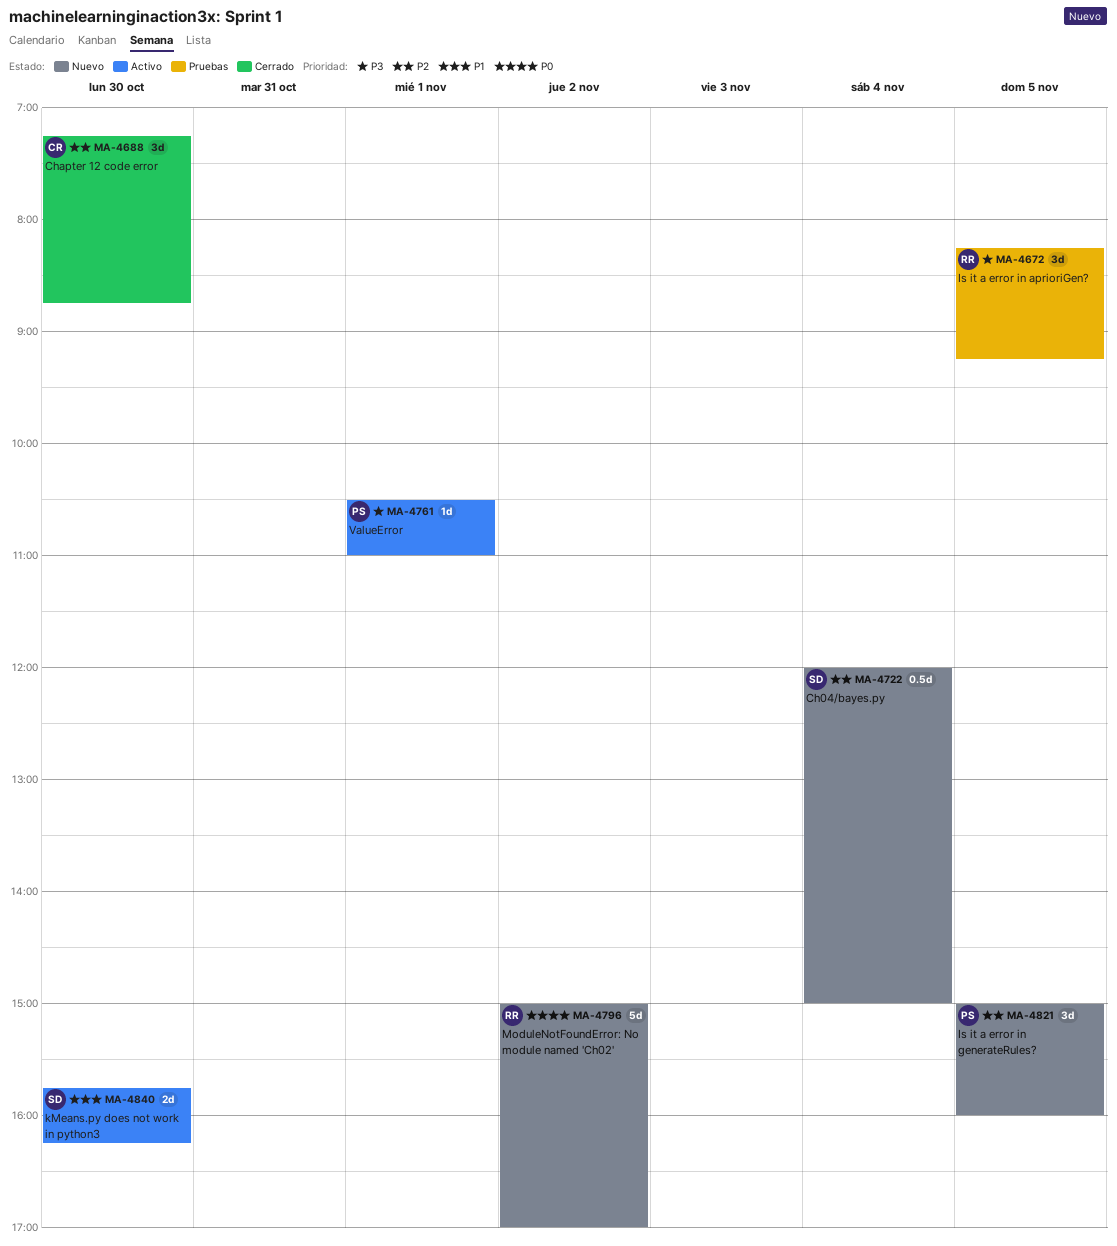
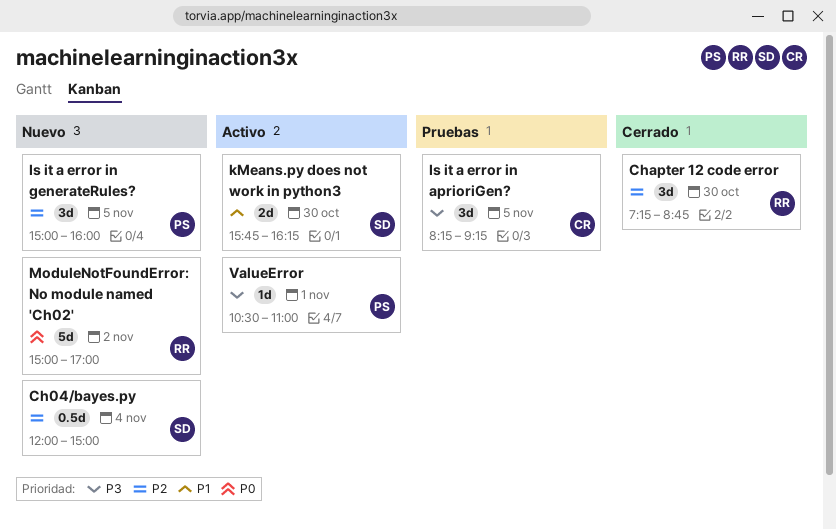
Chapter 12 code error, owner: CR -> RR
Is it a error in aprioriGen?, owner: RR -> CR

